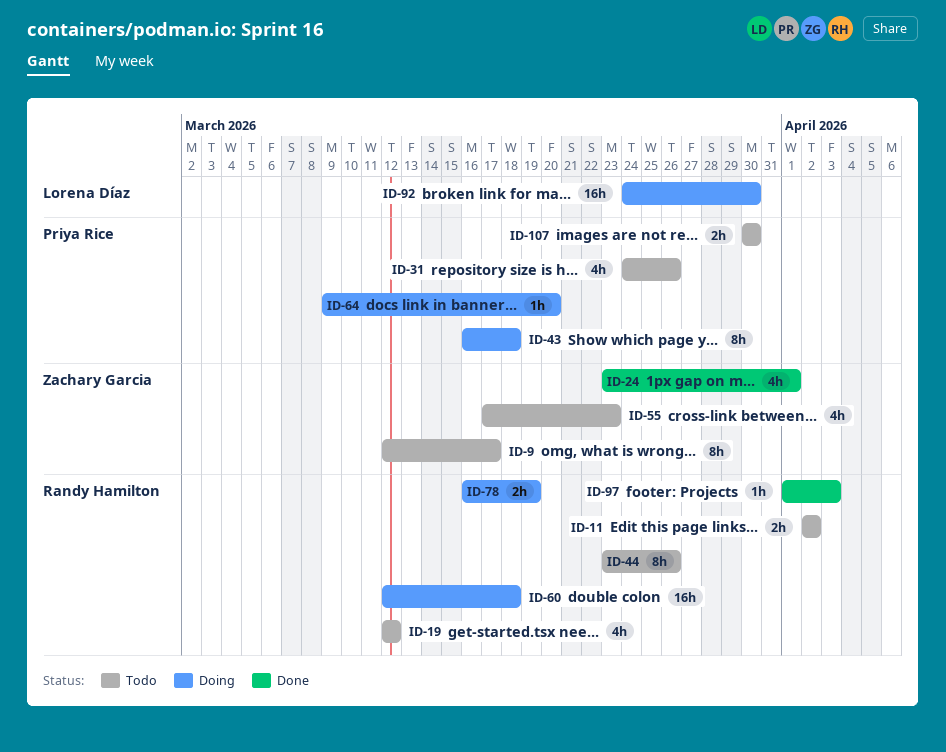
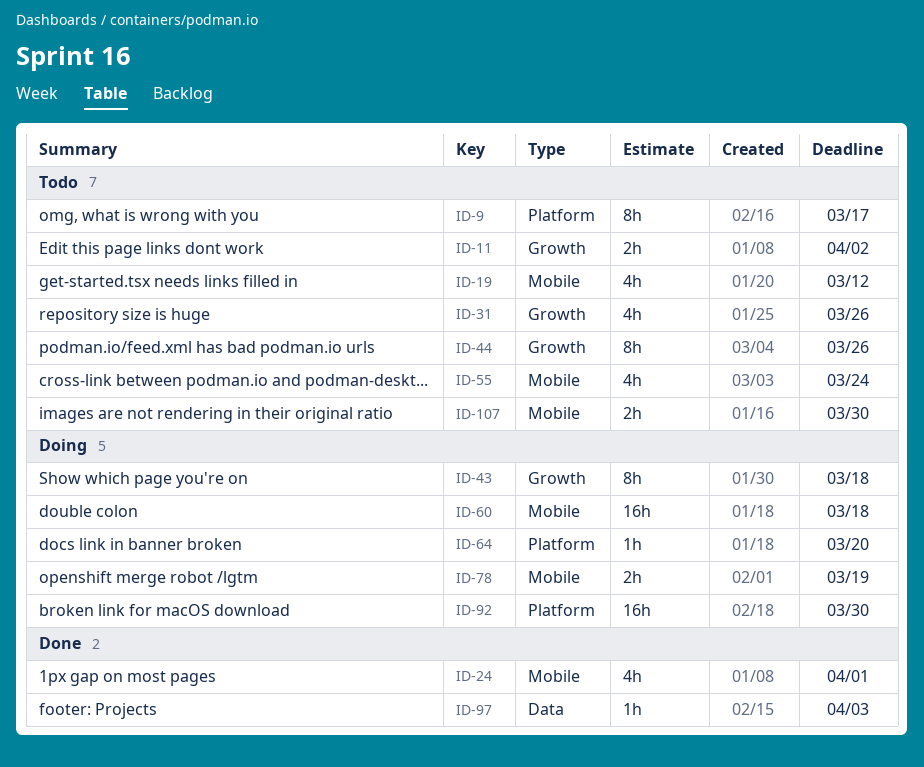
ID-55, due: Mar 23 -> Mar 24

